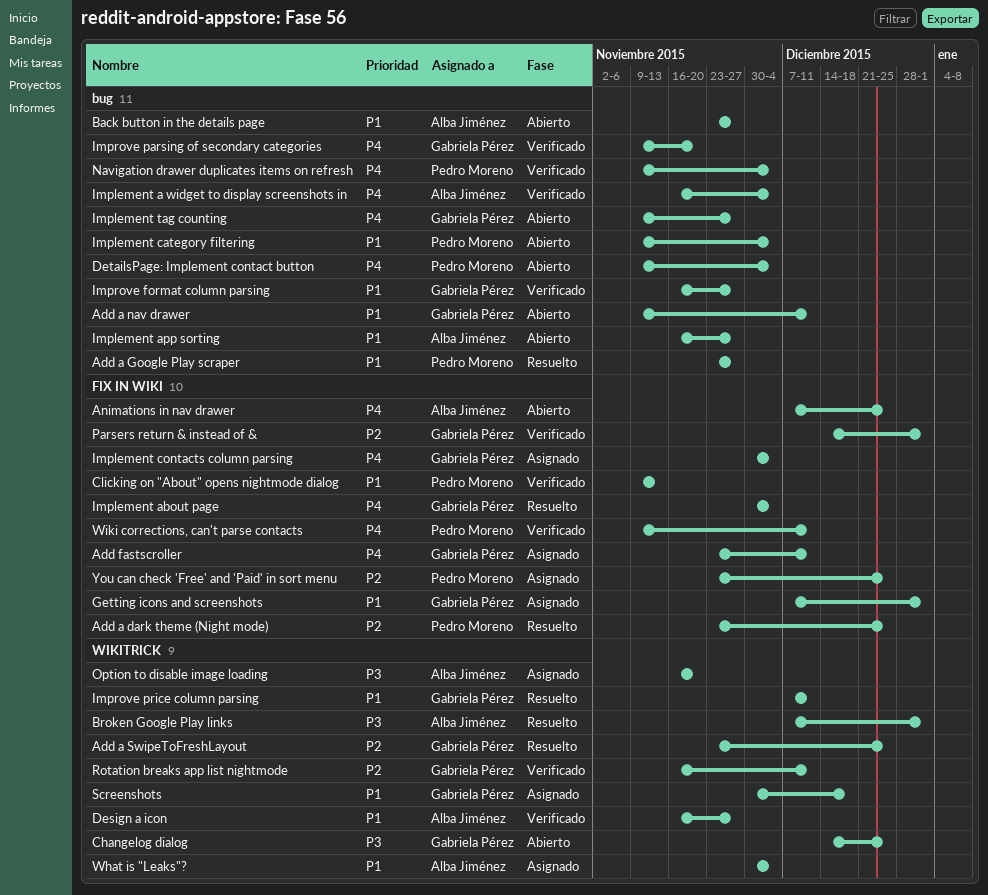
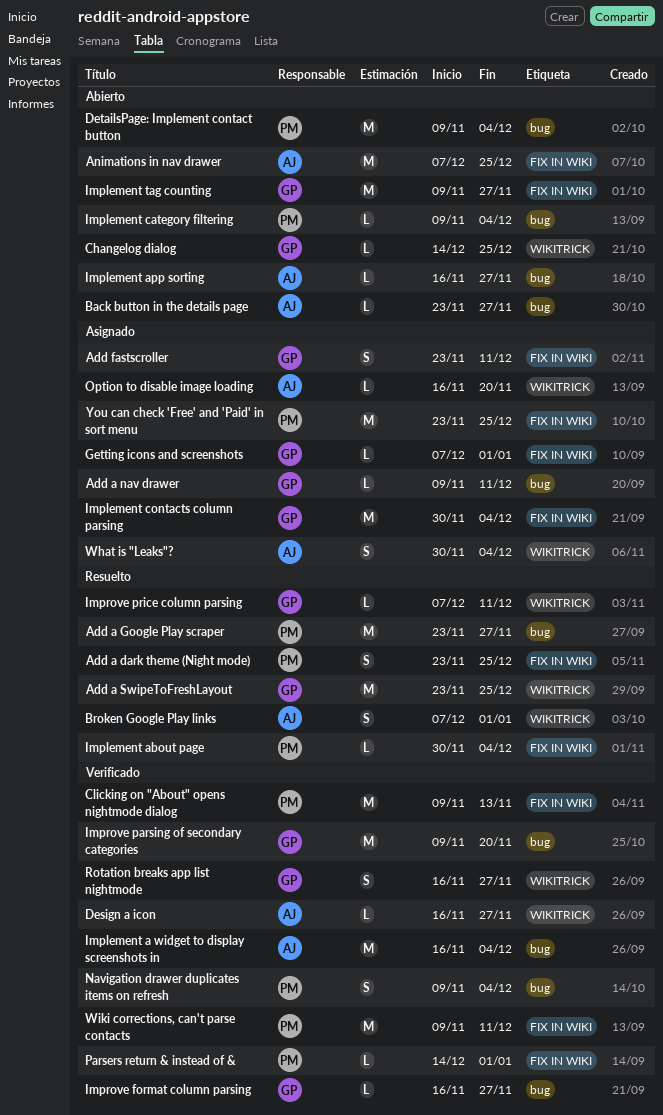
Add a nav drawer, status: Abierto -> Asignado
Implement about page, owner: Gabriela Pérez -> Pedro Moreno
Implement tag counting, label: bug -> FIX IN WIKI
Parsers return & instead of &, owner: Gabriela Pérez -> Pedro Moreno
Rotation breaks app list nightmode, due: Dec 11 -> Nov 27
Screenshots: present -> none

